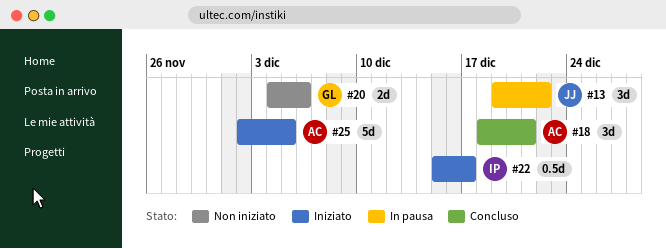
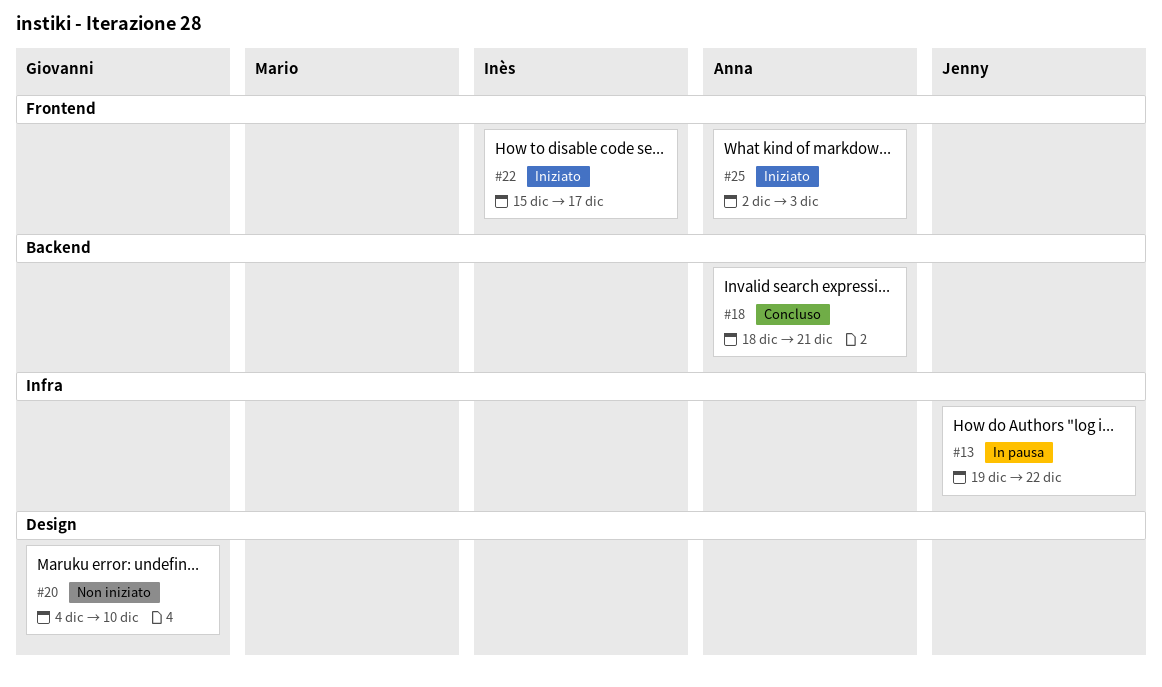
#20, due: Dec 6 -> Dec 10
#25, due: Dec 5 -> Dec 3

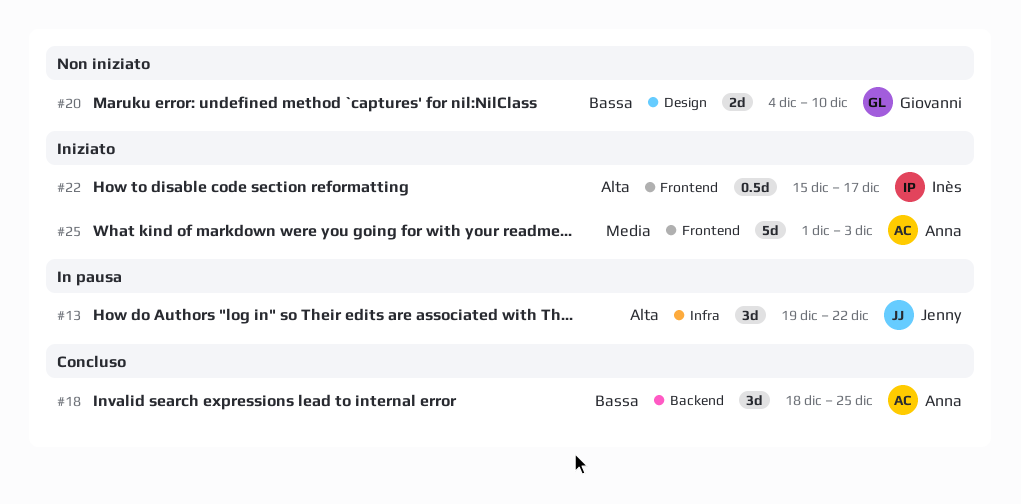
#18, due: Dec 21 -> Dec 25
#25, start: Dec 2 -> Dec 1

